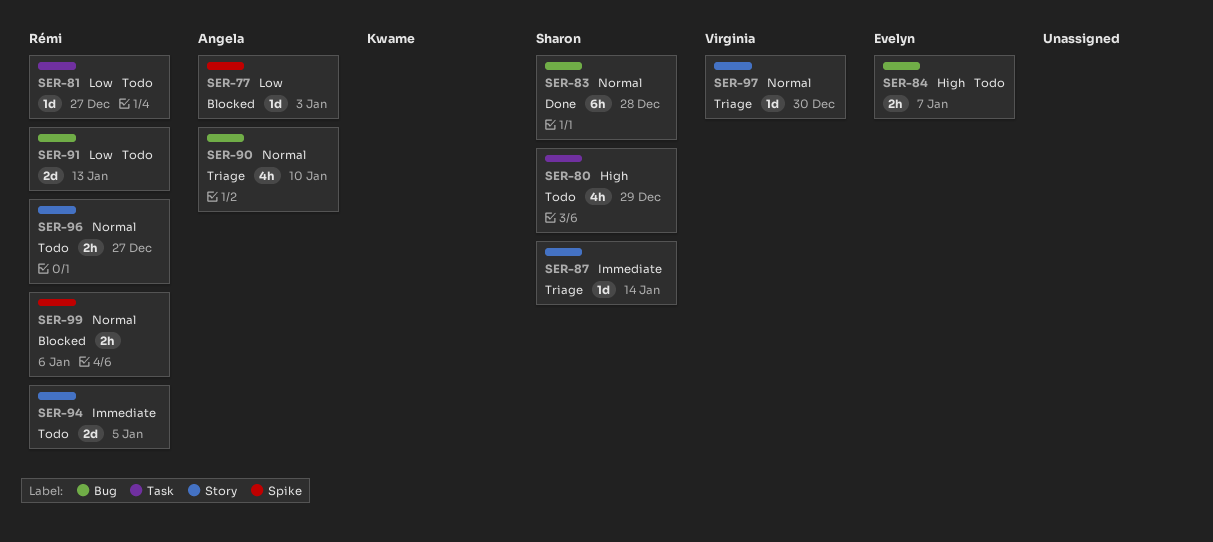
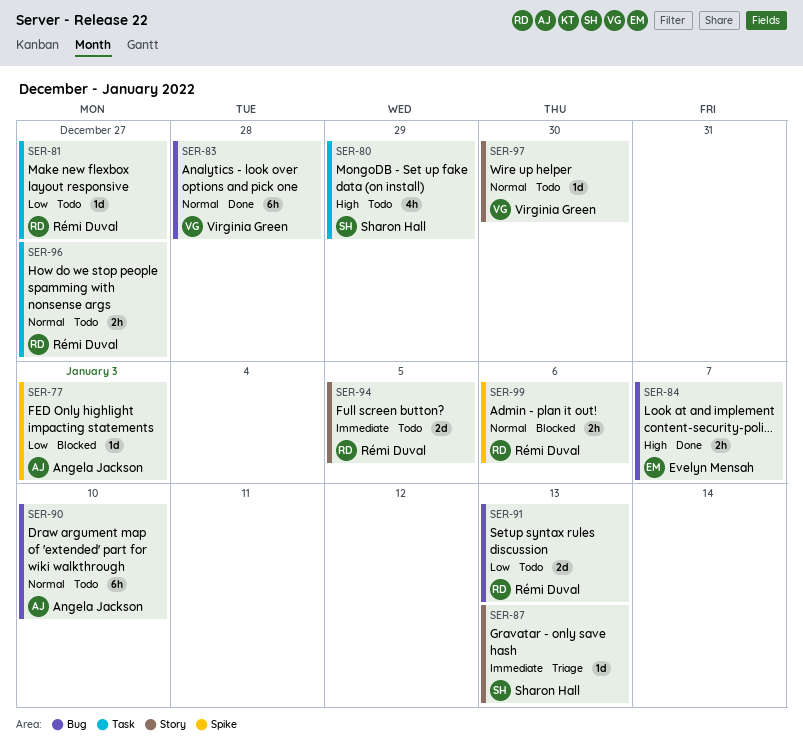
SER-83, owner: Sharon Hall -> Virginia Green
SER-84, status: Todo -> Done
SER-87, due: Jan 14 -> Jan 13
SER-90, status: Triage -> Todo
SER-90, estimate: 4h -> 6h
SER-96, label: Story -> Task
SER-97, status: Triage -> Todo

